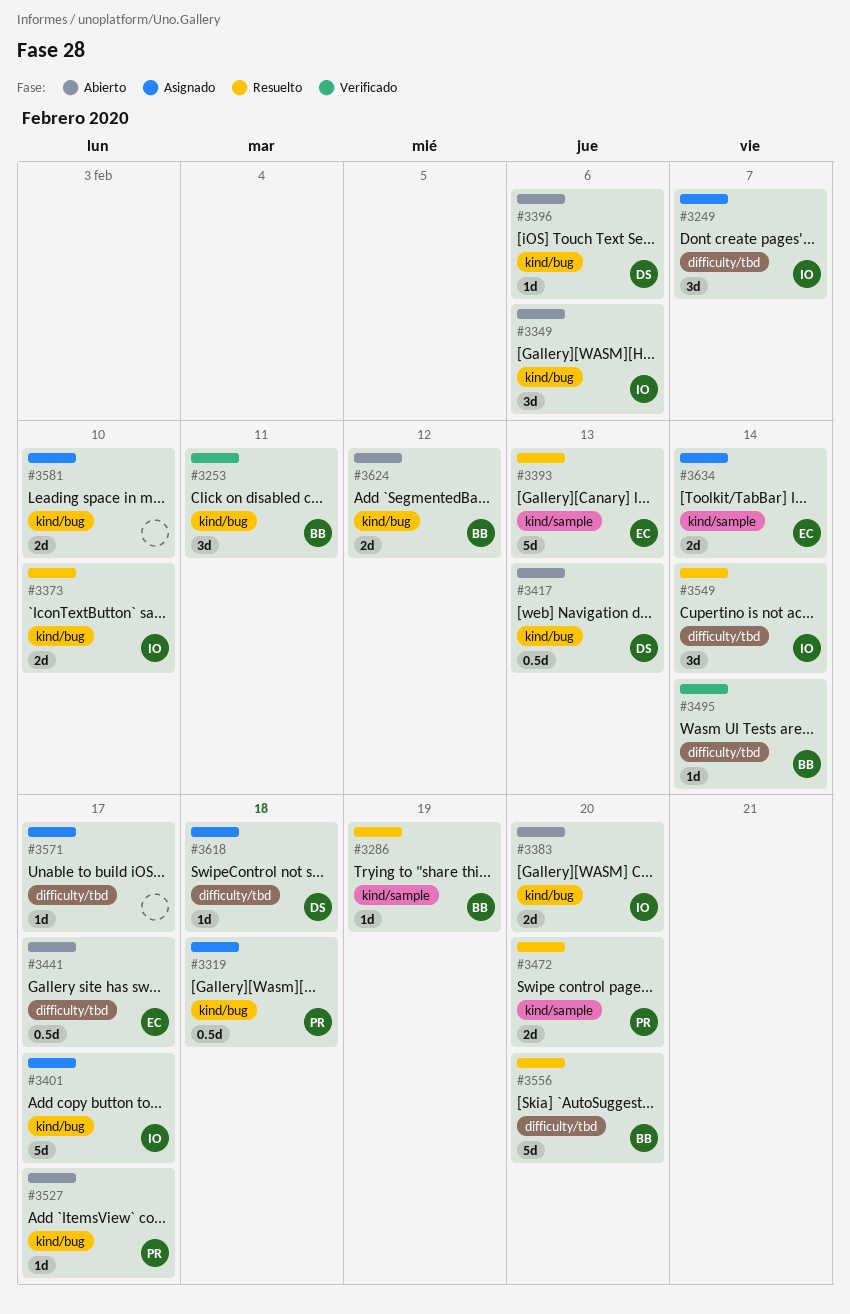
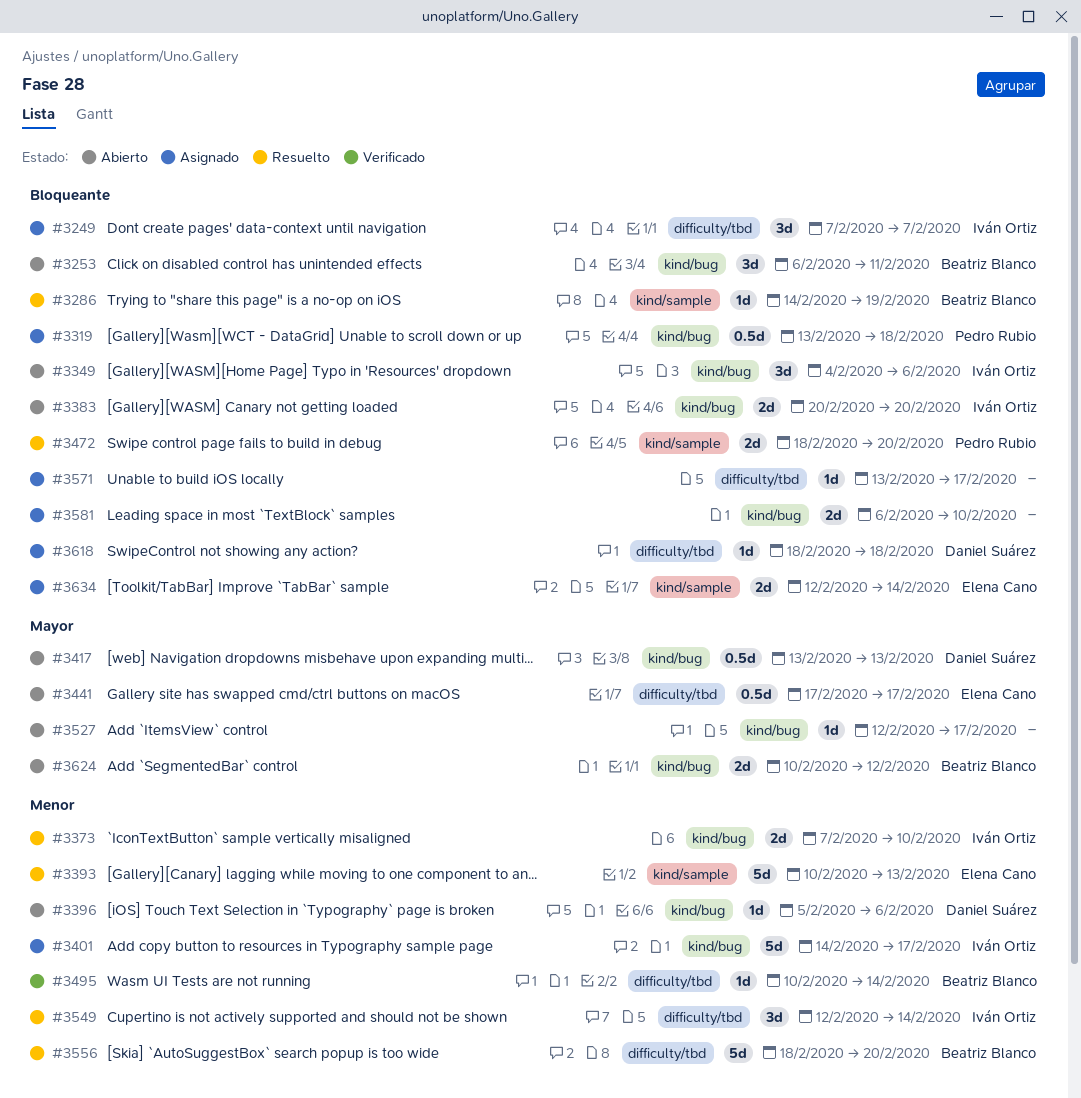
#3253, status: Verificado -> Abierto
#3527, owner: Pedro Rubio -> none

